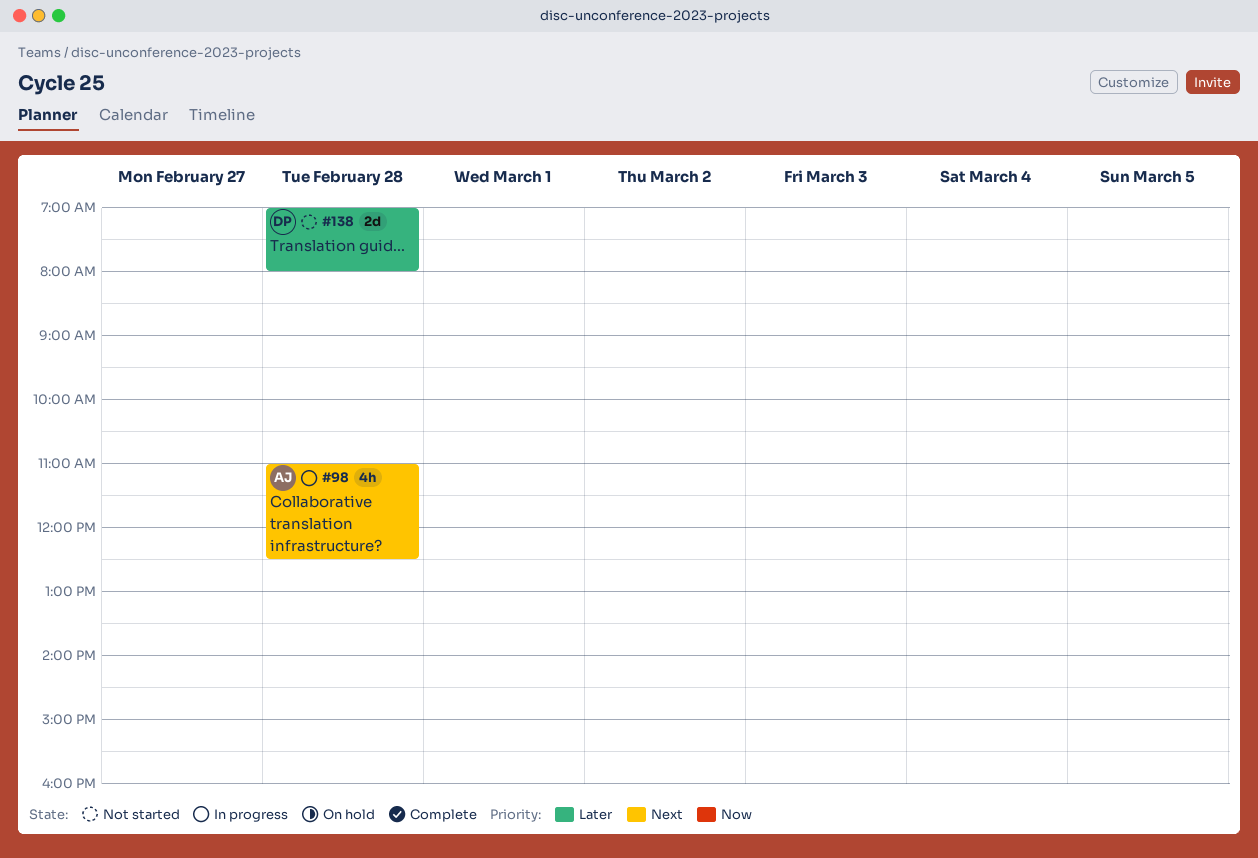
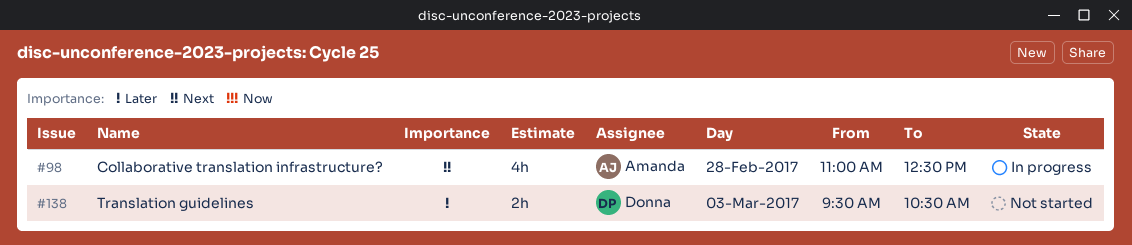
#138, estimate: 2d -> 2h
#138, day: Feb 28 -> Mar 3
#138, begins: 07:00 -> 09:30
#138, ends: 08:00 -> 10:30

